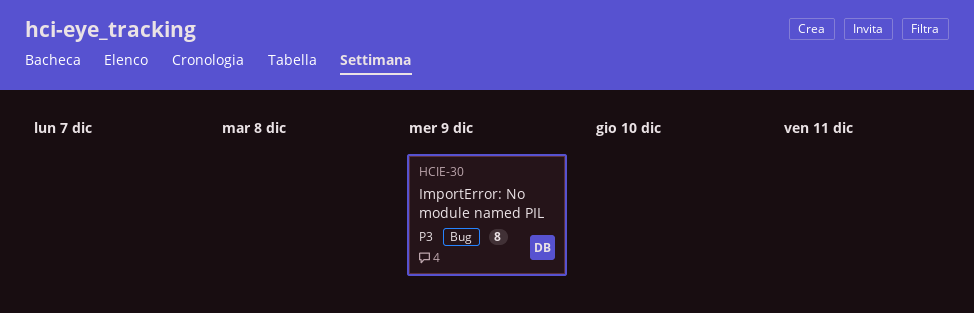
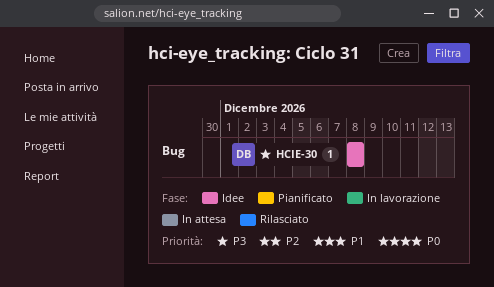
HCIE-30, estimate: 8 -> 1
HCIE-30, due: Dec 9 -> Dec 8

